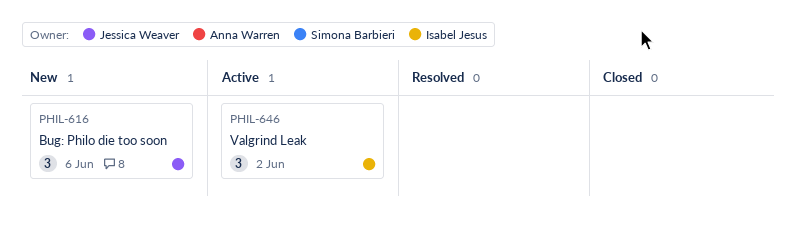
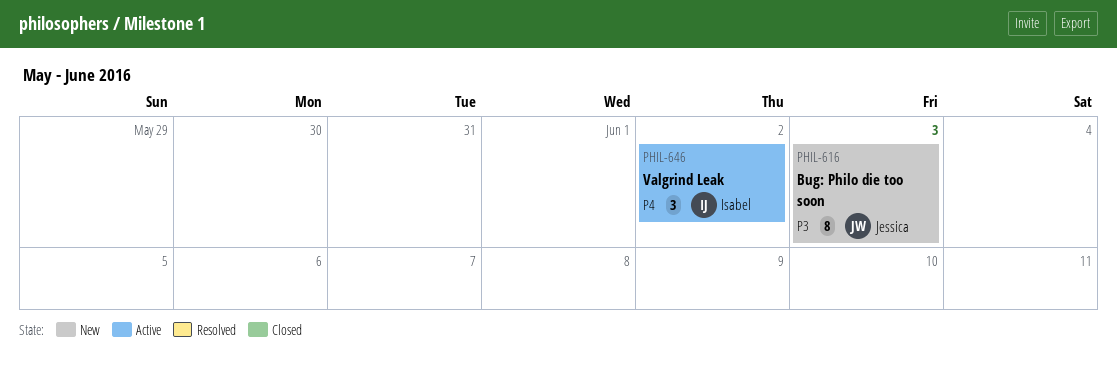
PHIL-616, estimate: 3 -> 8
PHIL-616, due: Jun 6 -> Jun 3

